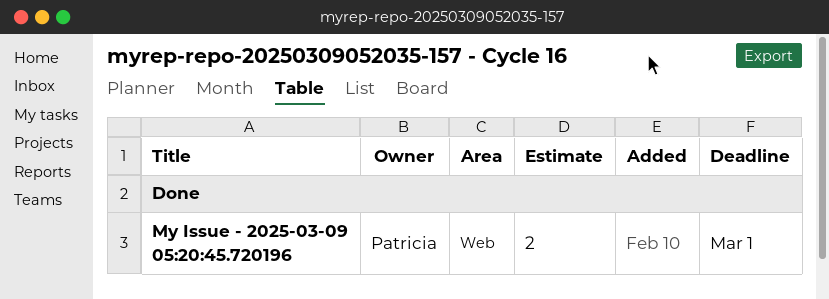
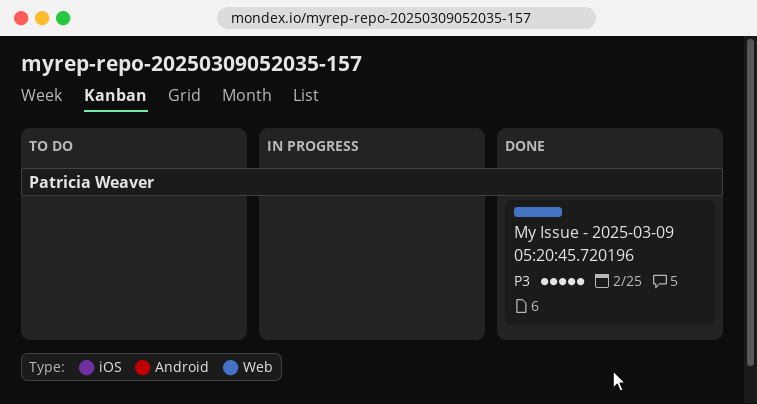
My Issue - 2025-03-09 05:20:45.720196, estimate: 2 -> 5
My Issue - 2025-03-09 05:20:45.720196, due: Mar 1 -> Feb 25

